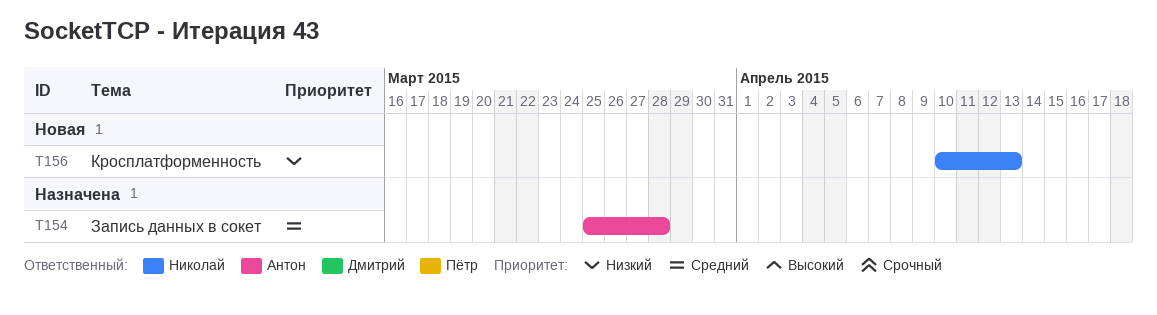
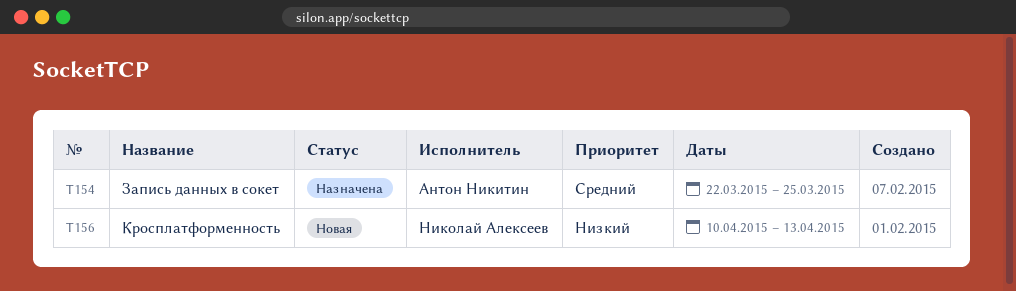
T154, start: Mar 25 -> Mar 22
T154, due: Mar 28 -> Mar 25

